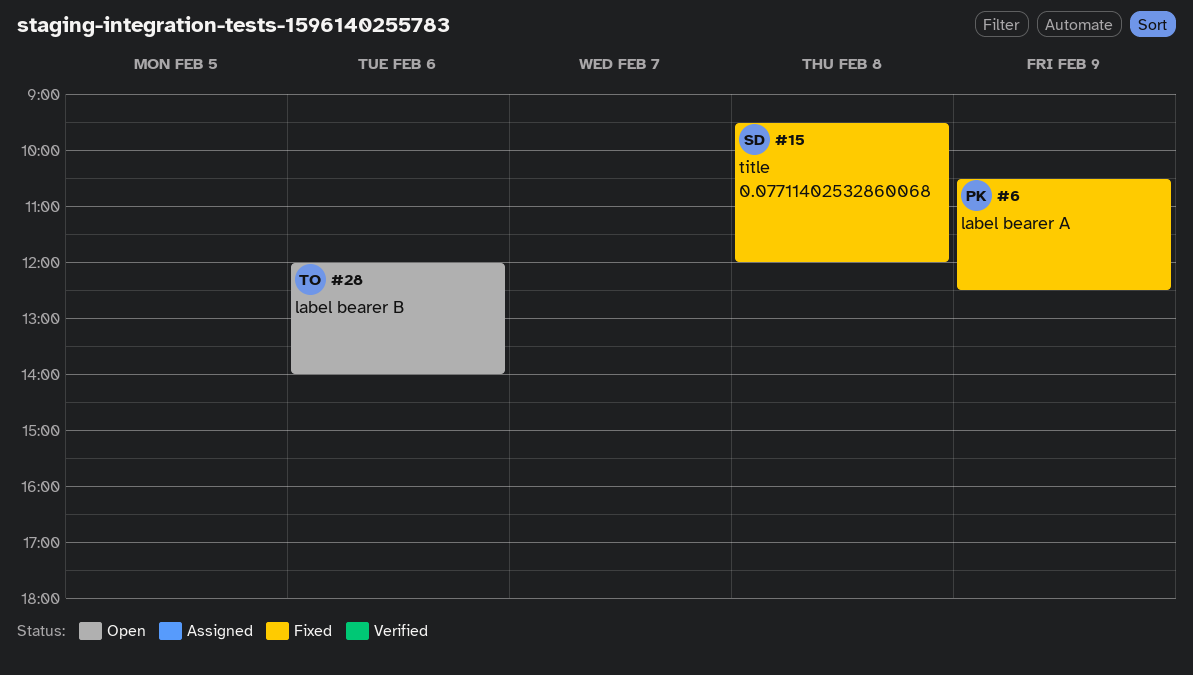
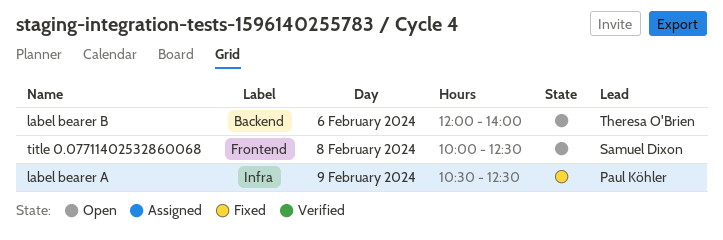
title 0.07711402532860068, status: Fixed -> Open
title 0.07711402532860068, begins: 09:30 -> 10:00
title 0.07711402532860068, ends: 12:00 -> 12:30

